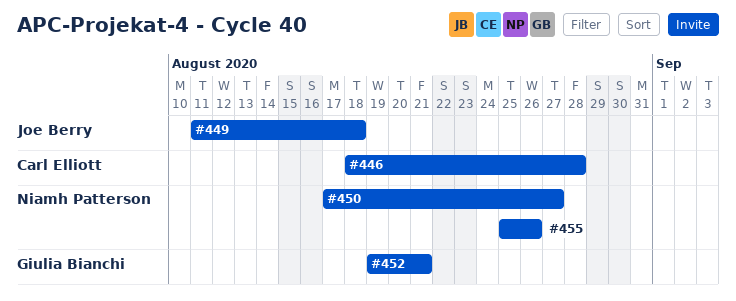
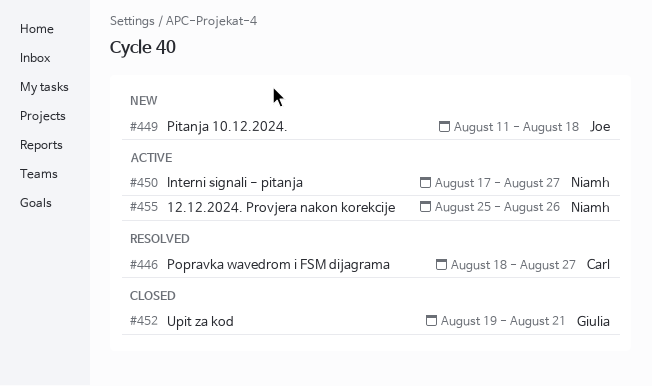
#446, due: Aug 28 -> Aug 27

